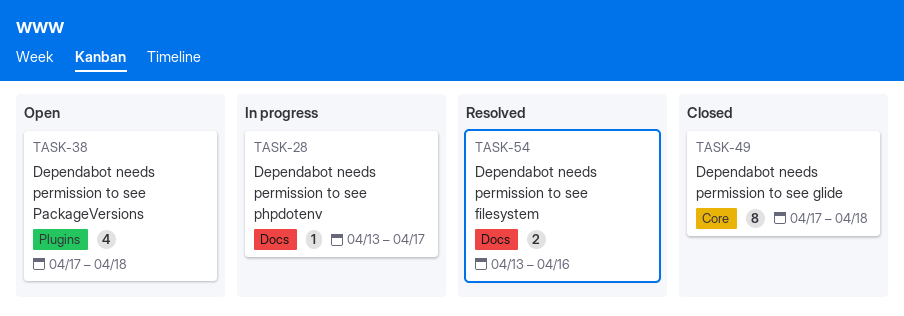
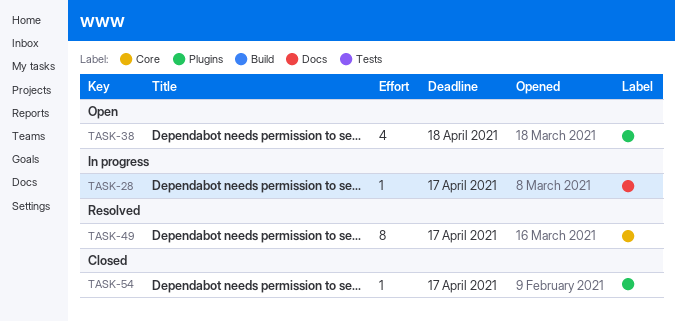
TASK-49, status: Closed -> Resolved
TASK-49, due: Apr 18 -> Apr 17
TASK-54, status: Resolved -> Closed
TASK-54, label: Docs -> Plugins
TASK-54, estimate: 2 -> 1
TASK-54, due: Apr 16 -> Apr 17

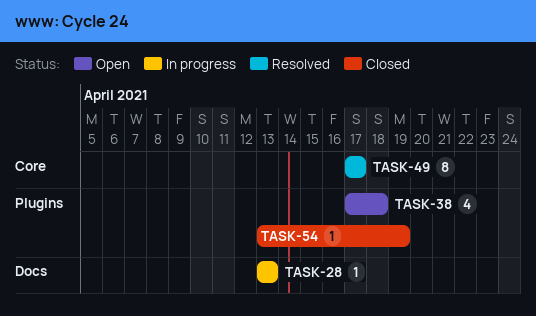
TASK-28, due: Apr 17 -> Apr 13
TASK-54, due: Apr 17 -> Apr 19

